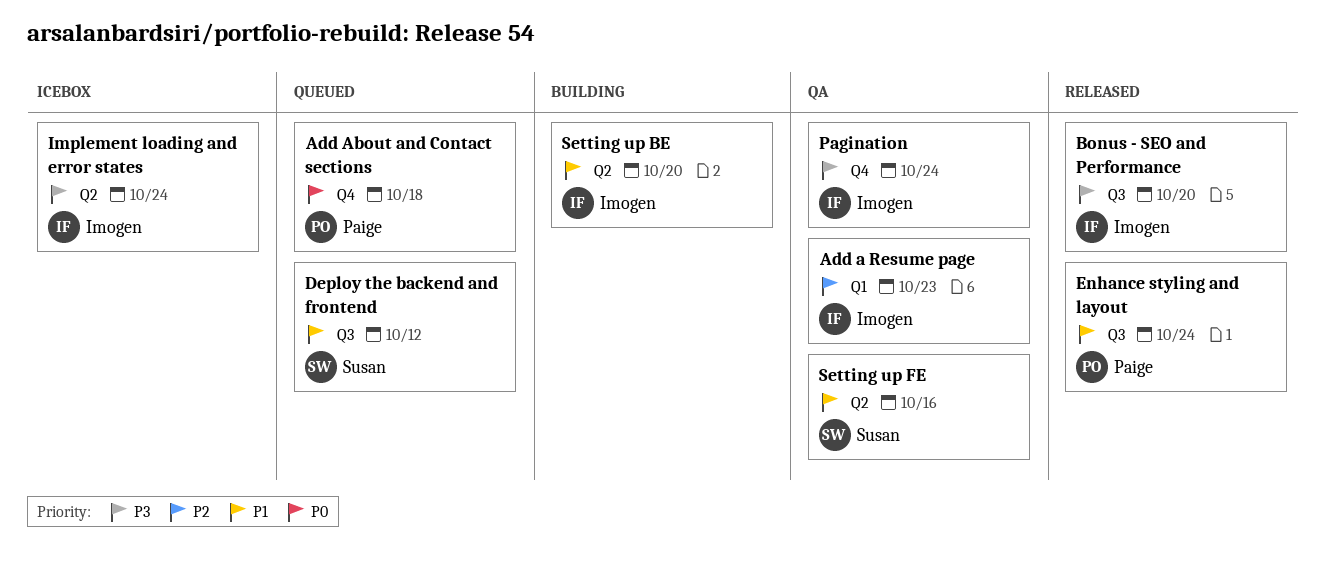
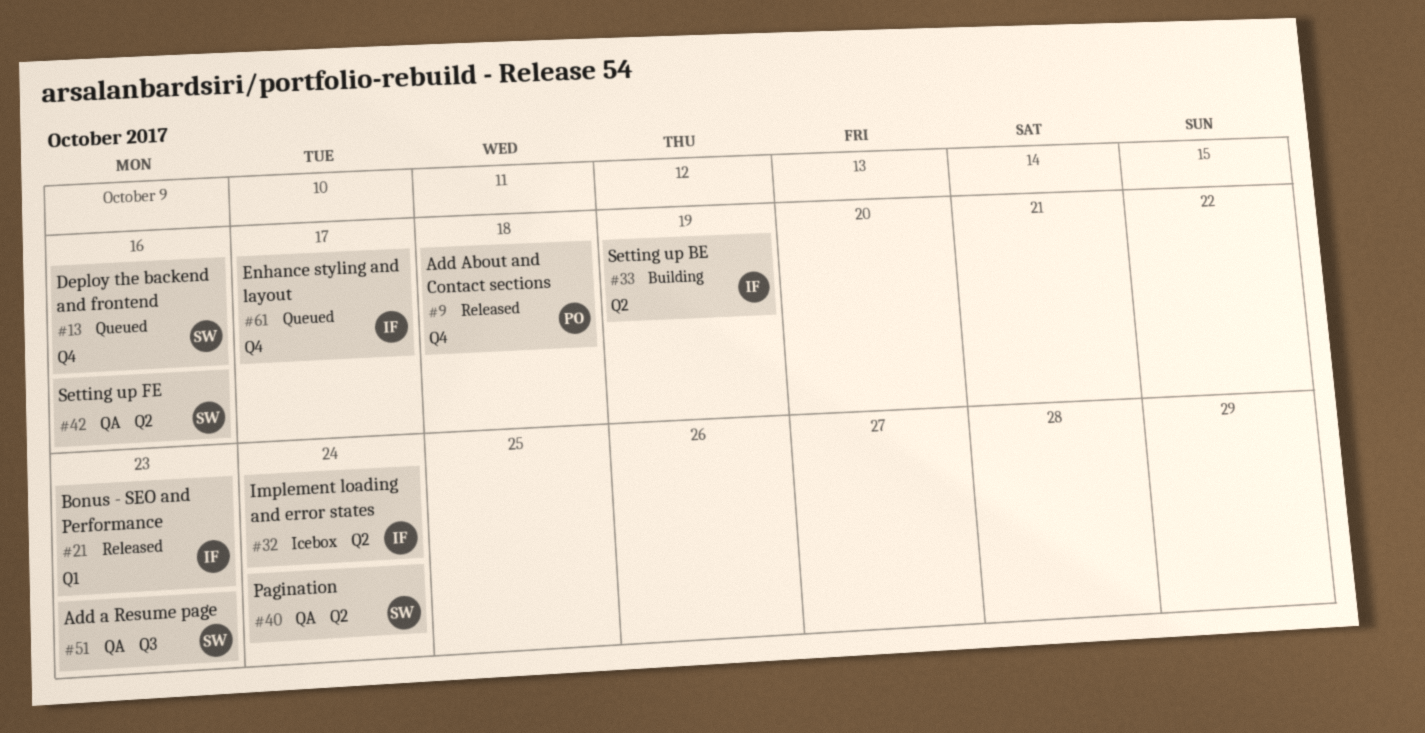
Add a Resume page, owner: Imogen -> Susan
Add a Resume page, label: Q1 -> Q3
Add About and Contact sections, status: Queued -> Released
Bonus - SEO and Performance, label: Q3 -> Q1
Bonus - SEO and Performance, due: Oct 20 -> Oct 23
Deploy the backend and frontend, label: Q3 -> Q4
Deploy the backend and frontend, due: Oct 12 -> Oct 16
Enhance styling and layout, status: Released -> Queued
Enhance styling and layout, owner: Paige -> Imogen
Enhance styling and layout, label: Q3 -> Q4
Enhance styling and layout, due: Oct 24 -> Oct 17
Pagination, owner: Imogen -> Susan
Pagination, label: Q4 -> Q2
Setting up BE, due: Oct 20 -> Oct 19

